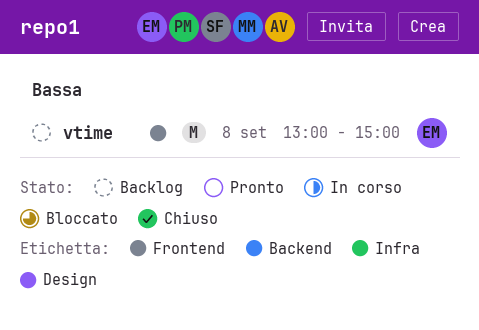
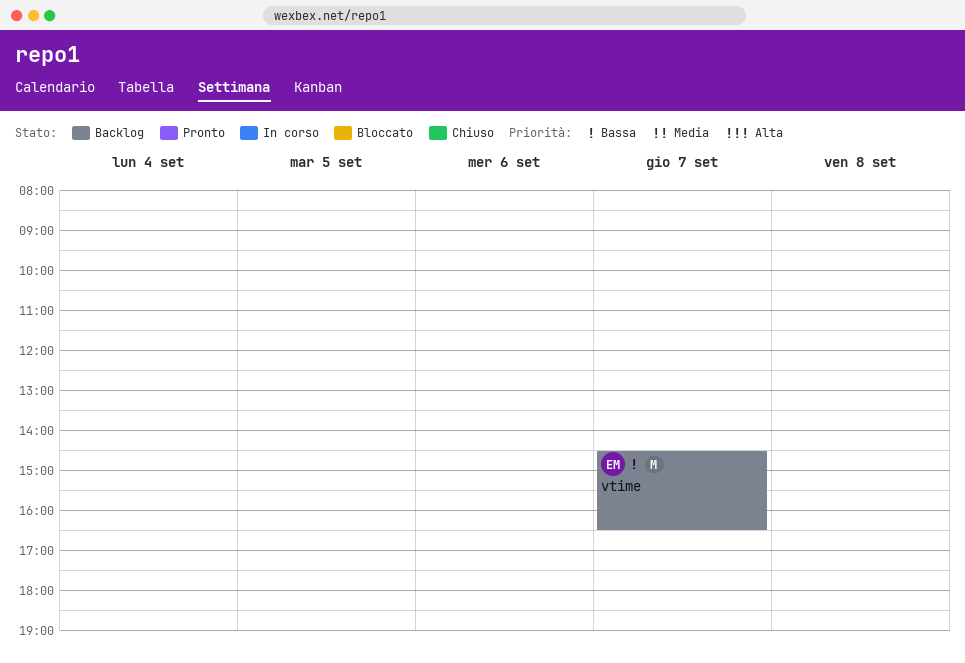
vtime, day: Sep 8 -> Sep 7
vtime, begins: 13:00 -> 14:30
vtime, ends: 15:00 -> 16:30

